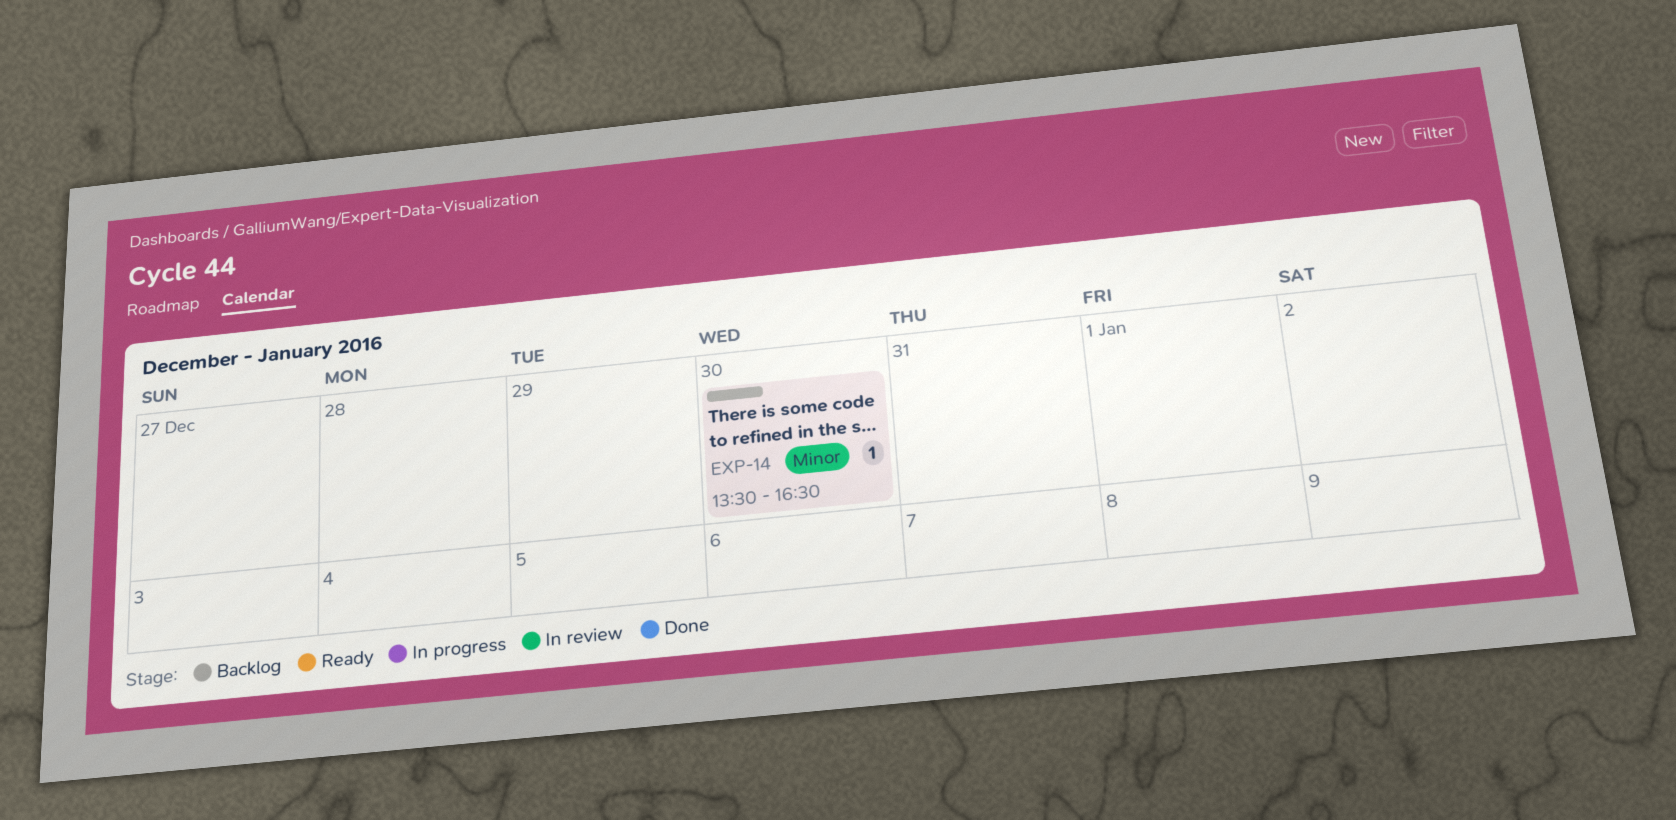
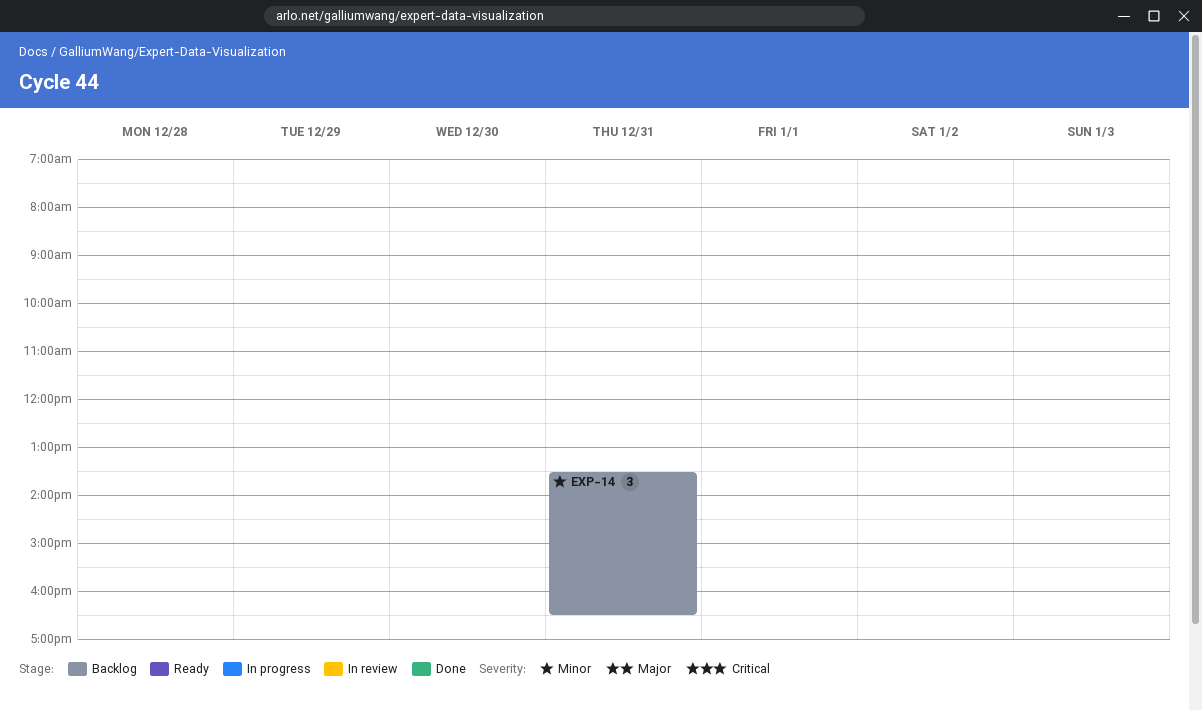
EXP-14, estimate: 1 -> 3
EXP-14, day: Dec 30 -> Dec 31

